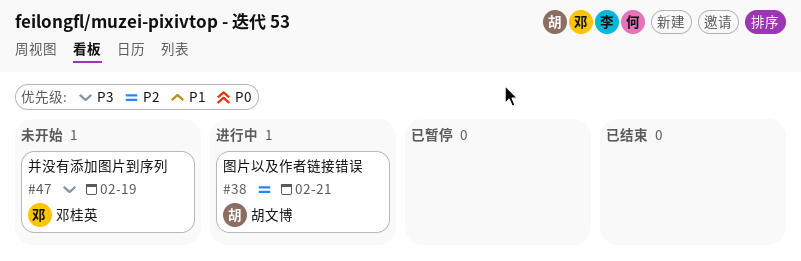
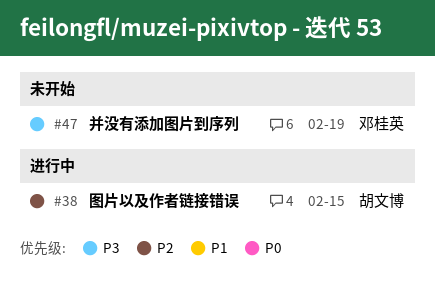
#38, due: Feb 21 -> Feb 15

